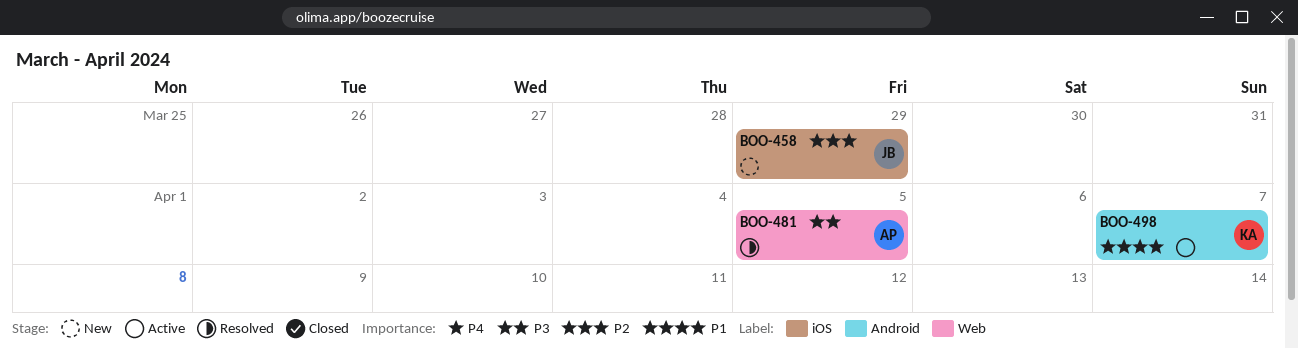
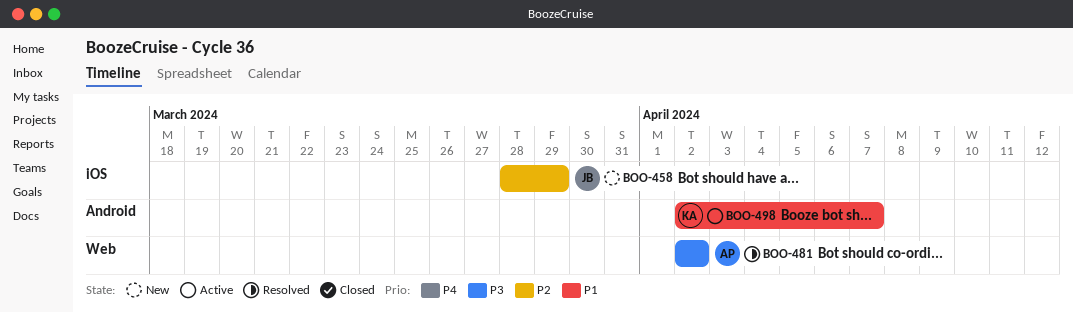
BOO-481, due: Apr 5 -> Apr 2

